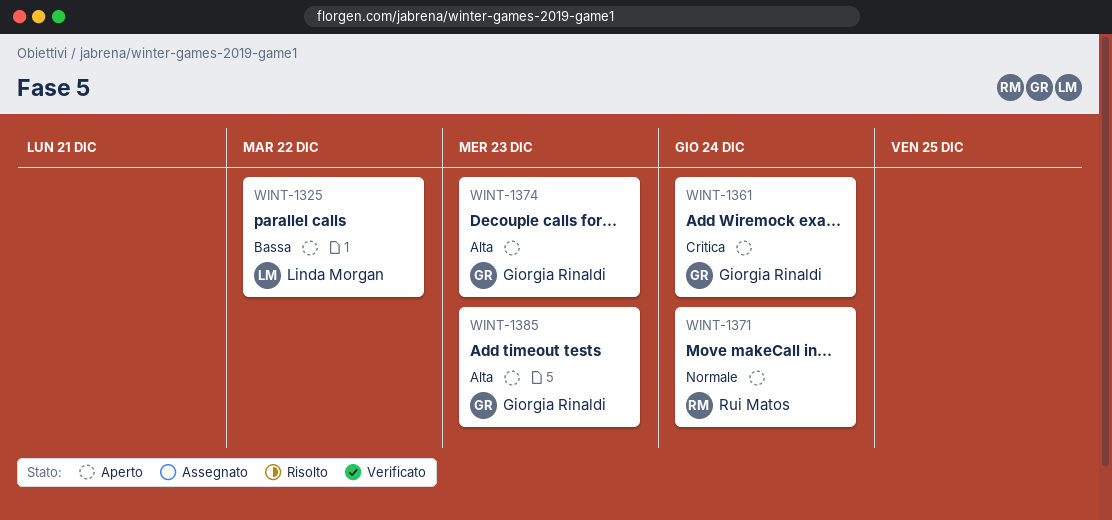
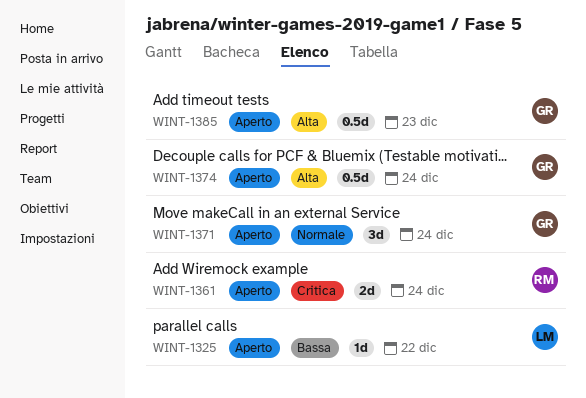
WINT-1361, owner: Giorgia Rinaldi -> Rui Matos
WINT-1371, owner: Rui Matos -> Giorgia Rinaldi
WINT-1374, due: Dec 23 -> Dec 24

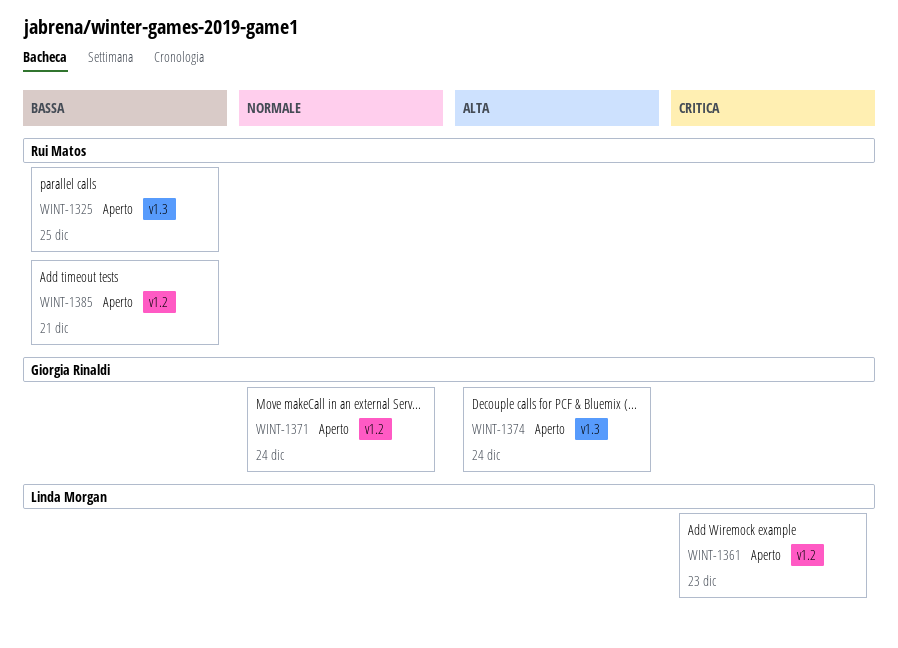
WINT-1325, owner: Linda Morgan -> Rui Matos
WINT-1325, due: Dec 22 -> Dec 25
WINT-1361, owner: Rui Matos -> Linda Morgan
WINT-1361, due: Dec 24 -> Dec 23
WINT-1385, owner: Giorgia Rinaldi -> Rui Matos
WINT-1385, priority: Alta -> Bassa
WINT-1385, due: Dec 23 -> Dec 21

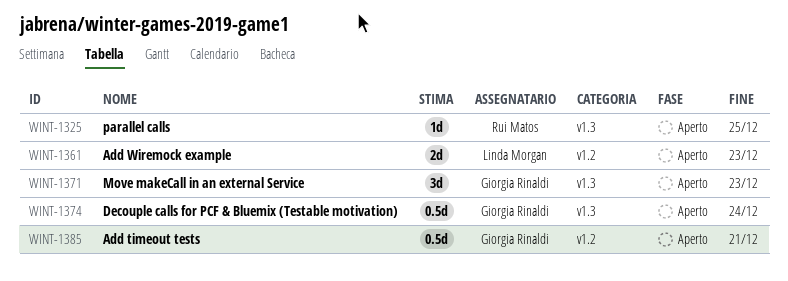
WINT-1371, label: v1.2 -> v1.3
WINT-1371, due: Dec 24 -> Dec 23
WINT-1385, owner: Rui Matos -> Giorgia Rinaldi

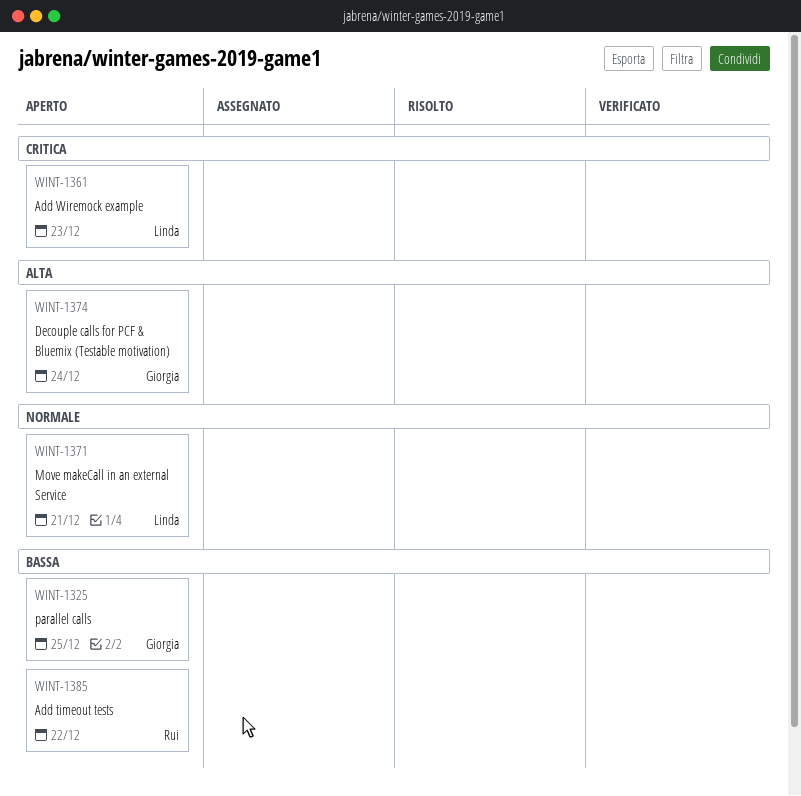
WINT-1325, owner: Rui Matos -> Giorgia Rinaldi
WINT-1371, owner: Giorgia Rinaldi -> Linda Morgan
WINT-1371, due: Dec 23 -> Dec 21
WINT-1385, owner: Giorgia Rinaldi -> Rui Matos
WINT-1385, due: Dec 21 -> Dec 22

